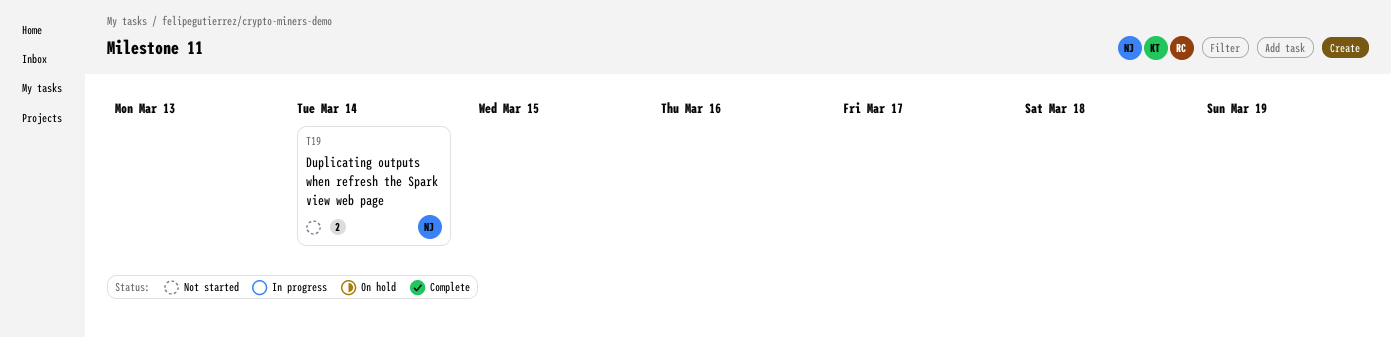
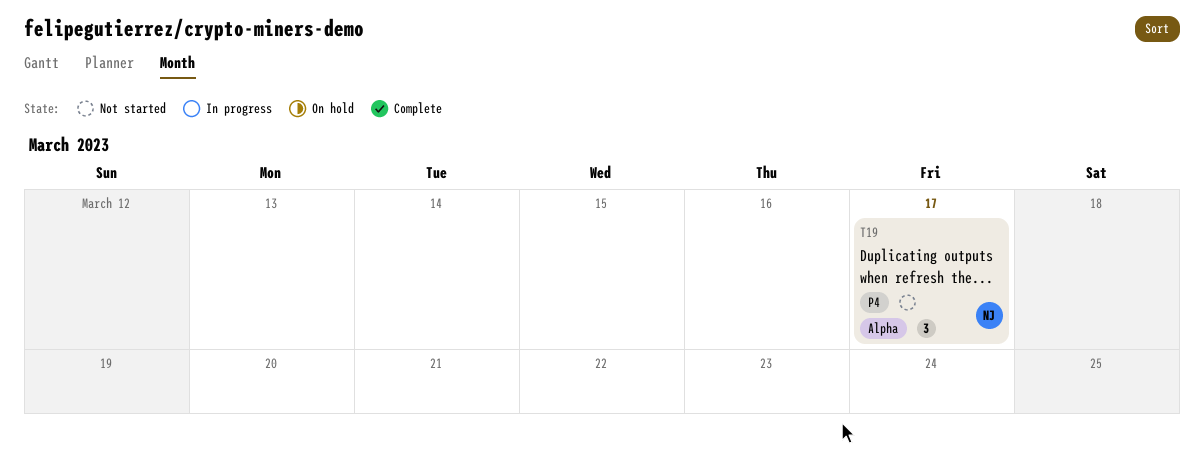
T19, estimate: 2 -> 3
T19, due: Mar 14 -> Mar 17

